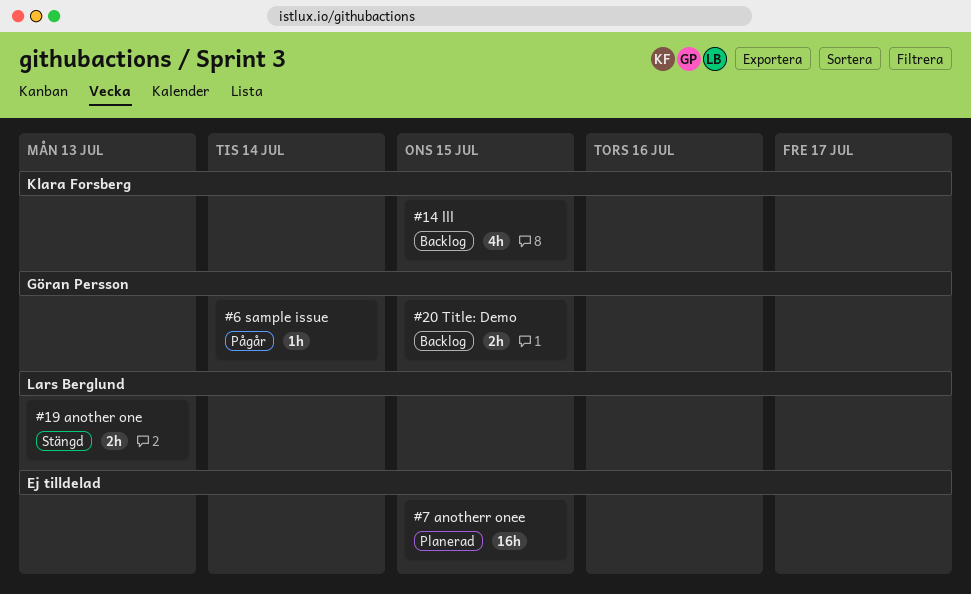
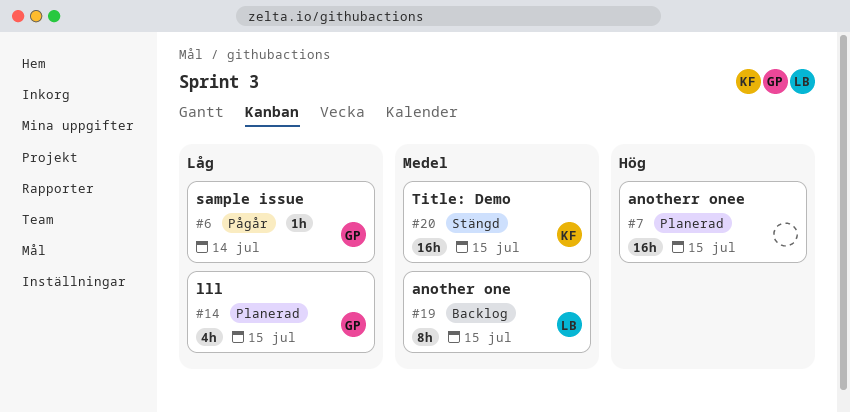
#14, status: Backlog -> Planerad
#14, owner: Klara Forsberg -> Göran Persson
#19, status: Stängd -> Backlog
#19, estimate: 2h -> 8h
#19, due: Jul 13 -> Jul 15
#20, status: Backlog -> Stängd
#20, owner: Göran Persson -> Klara Forsberg
#20, estimate: 2h -> 16h

